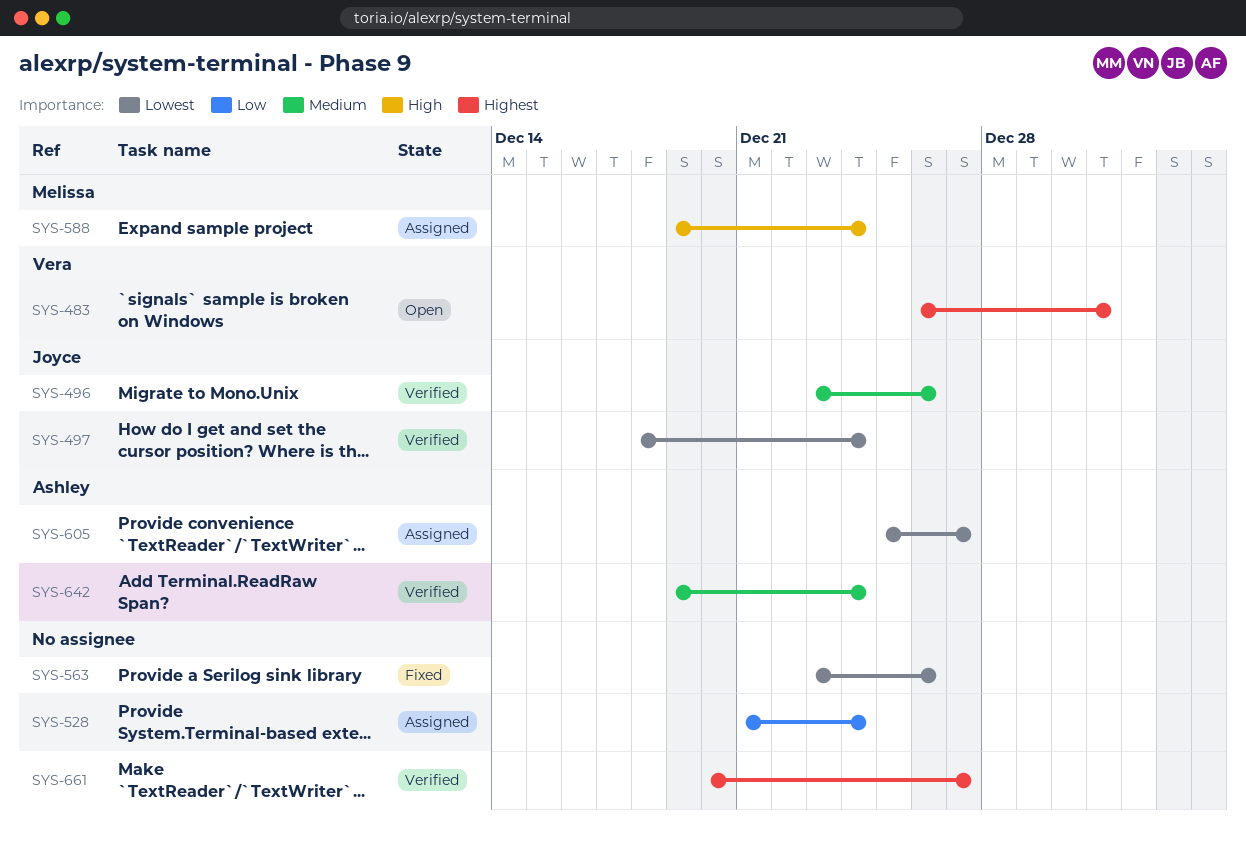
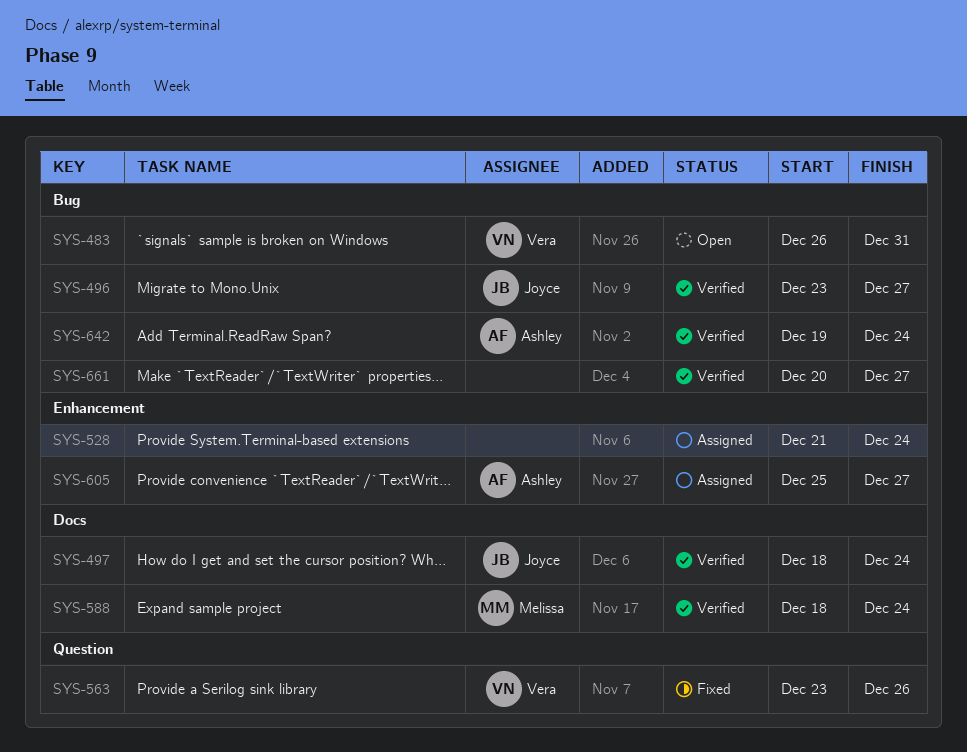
SYS-496, due: Dec 26 -> Dec 27
SYS-563, owner: none -> Vera
SYS-588, status: Assigned -> Verified
SYS-588, start: Dec 19 -> Dec 18

